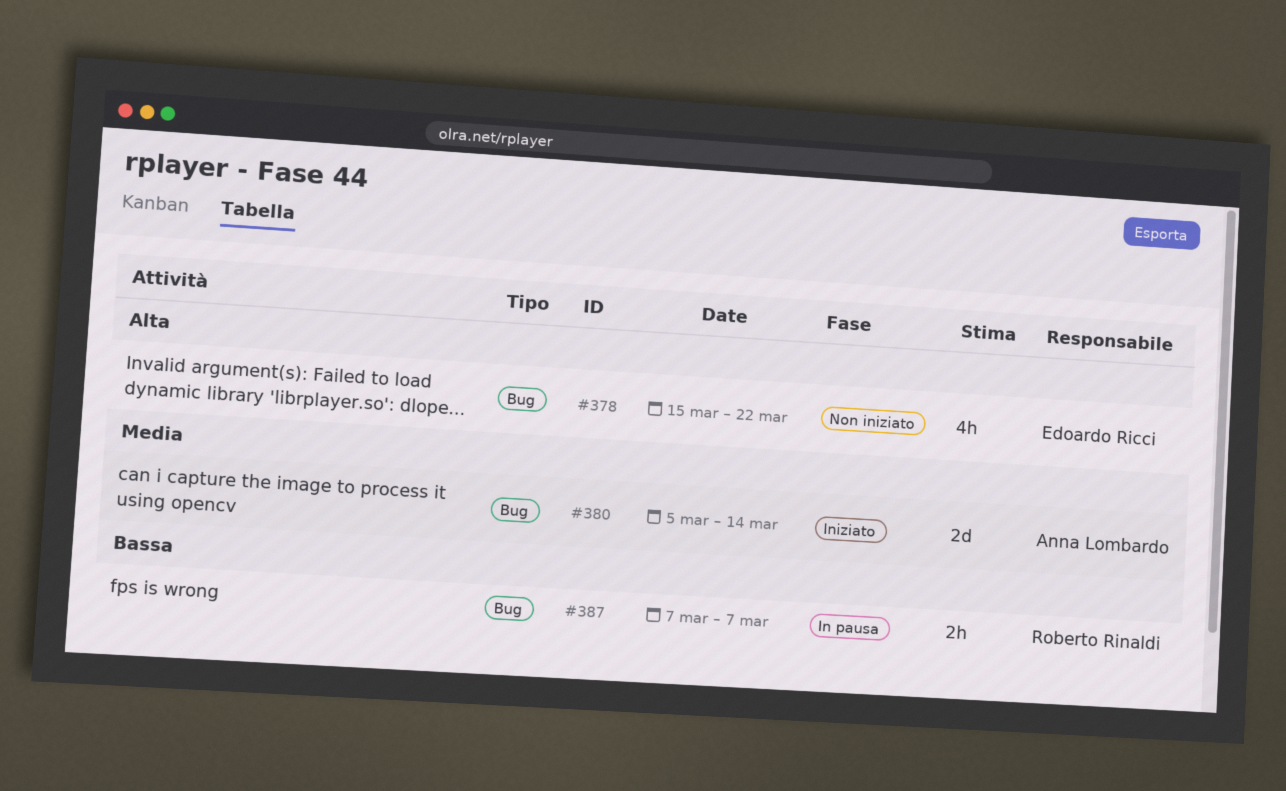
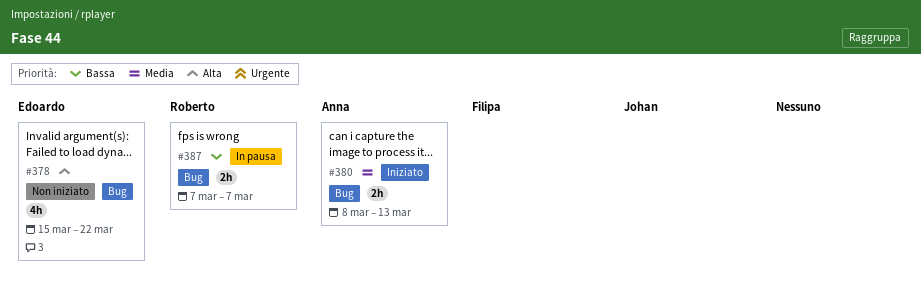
#380, estimate: 2d -> 2h
#380, start: Mar 5 -> Mar 8
#380, due: Mar 14 -> Mar 13

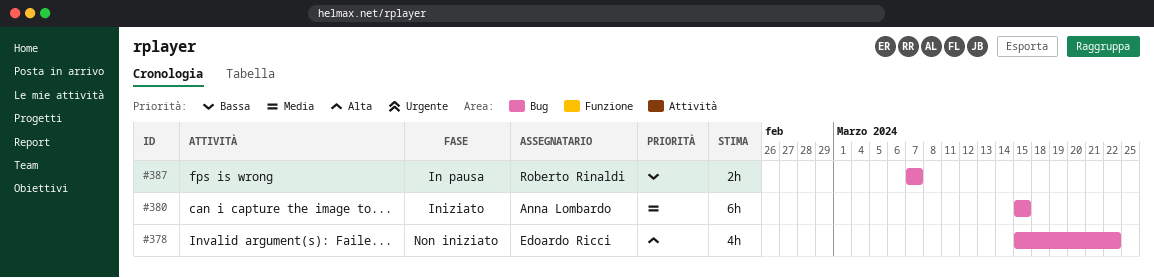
#380, estimate: 2h -> 6h
#380, start: Mar 8 -> Mar 15
#380, due: Mar 13 -> Mar 15

